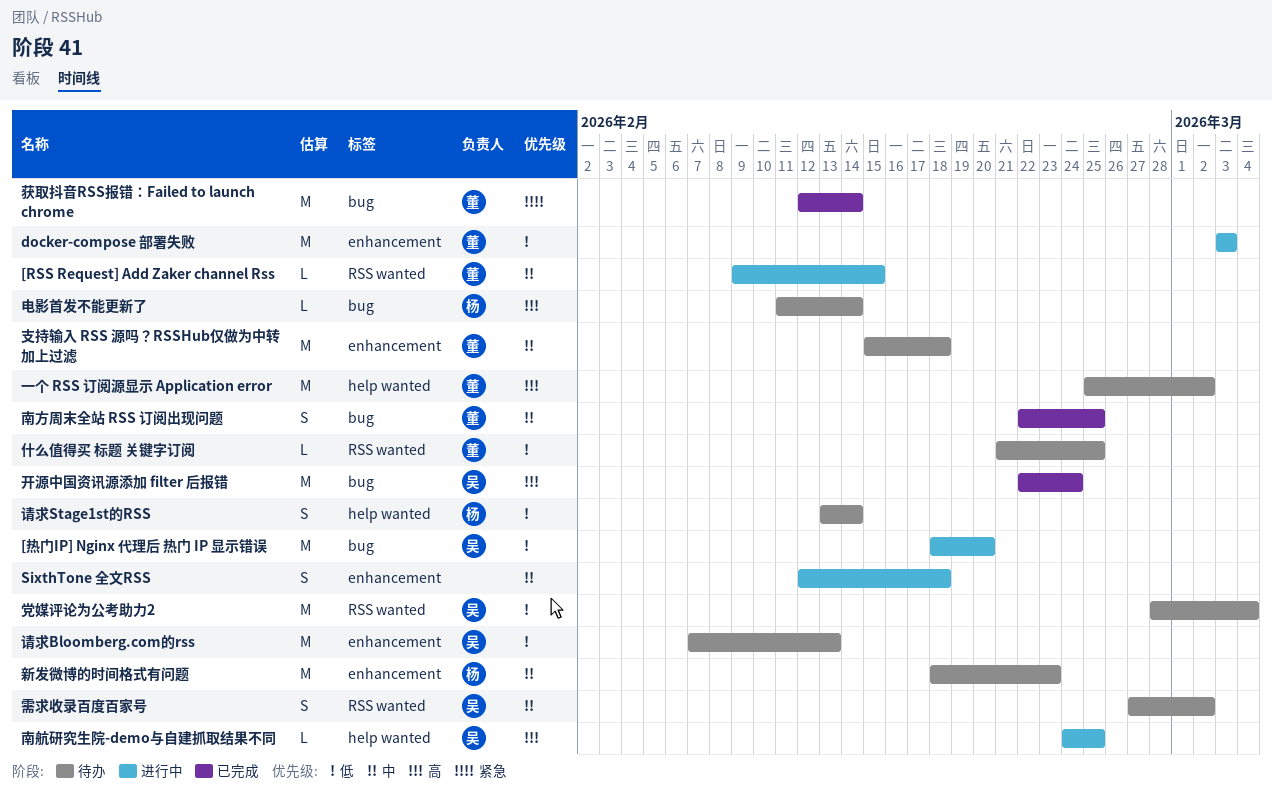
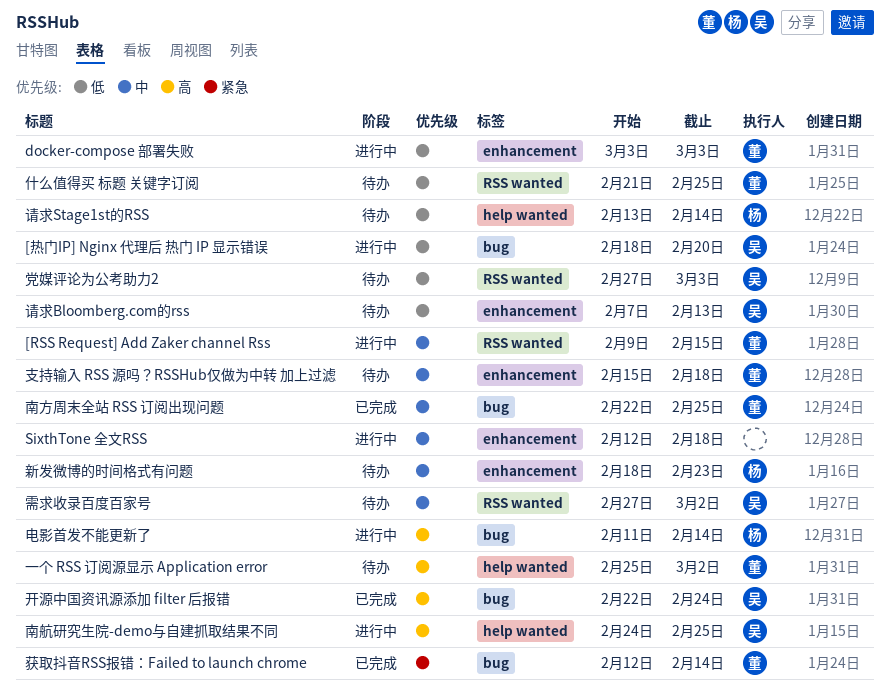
党媒评论为公考助力2, start: Feb 28 -> Feb 27
党媒评论为公考助力2, due: Mar 4 -> Mar 3
电影首发不能更新了, status: 待办 -> 进行中

